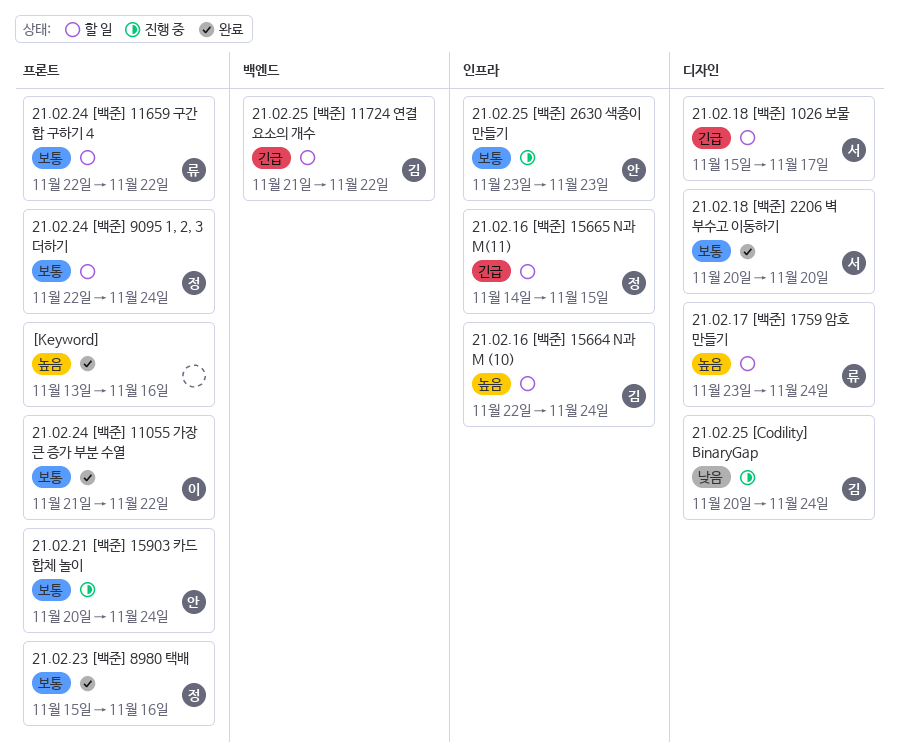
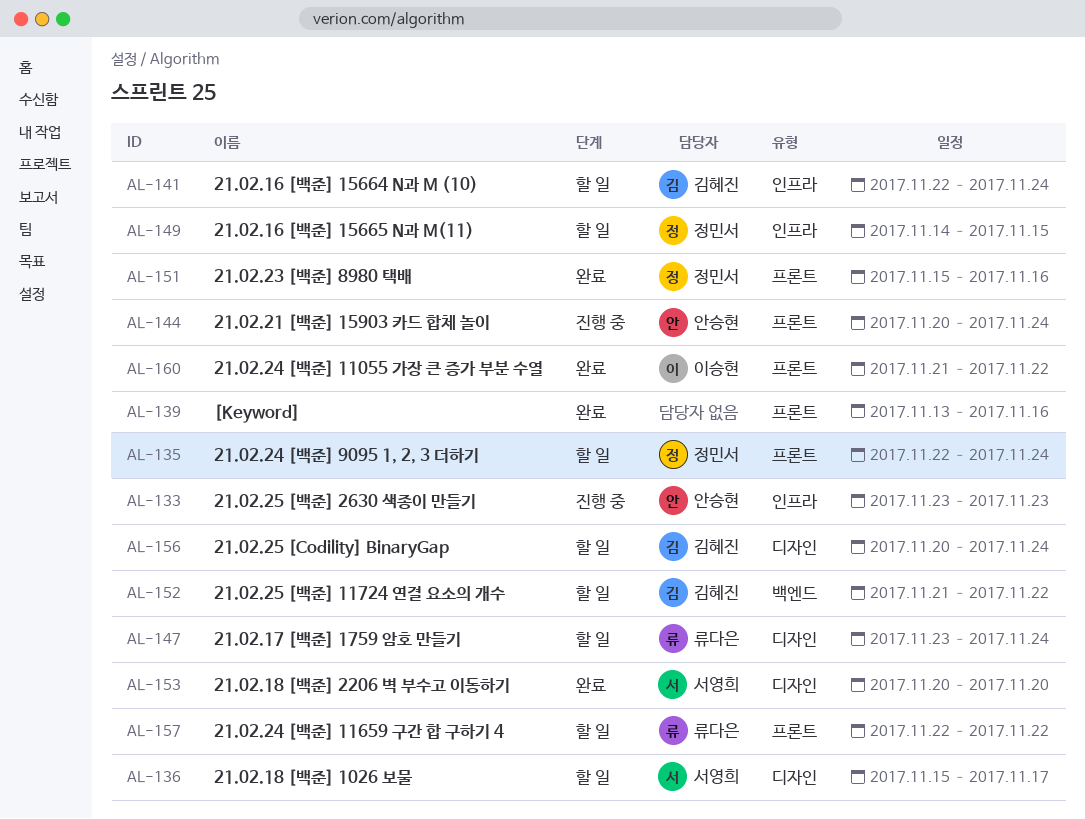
21.02.25 [Codility] BinaryGap, status: 진행 중 -> 할 일

